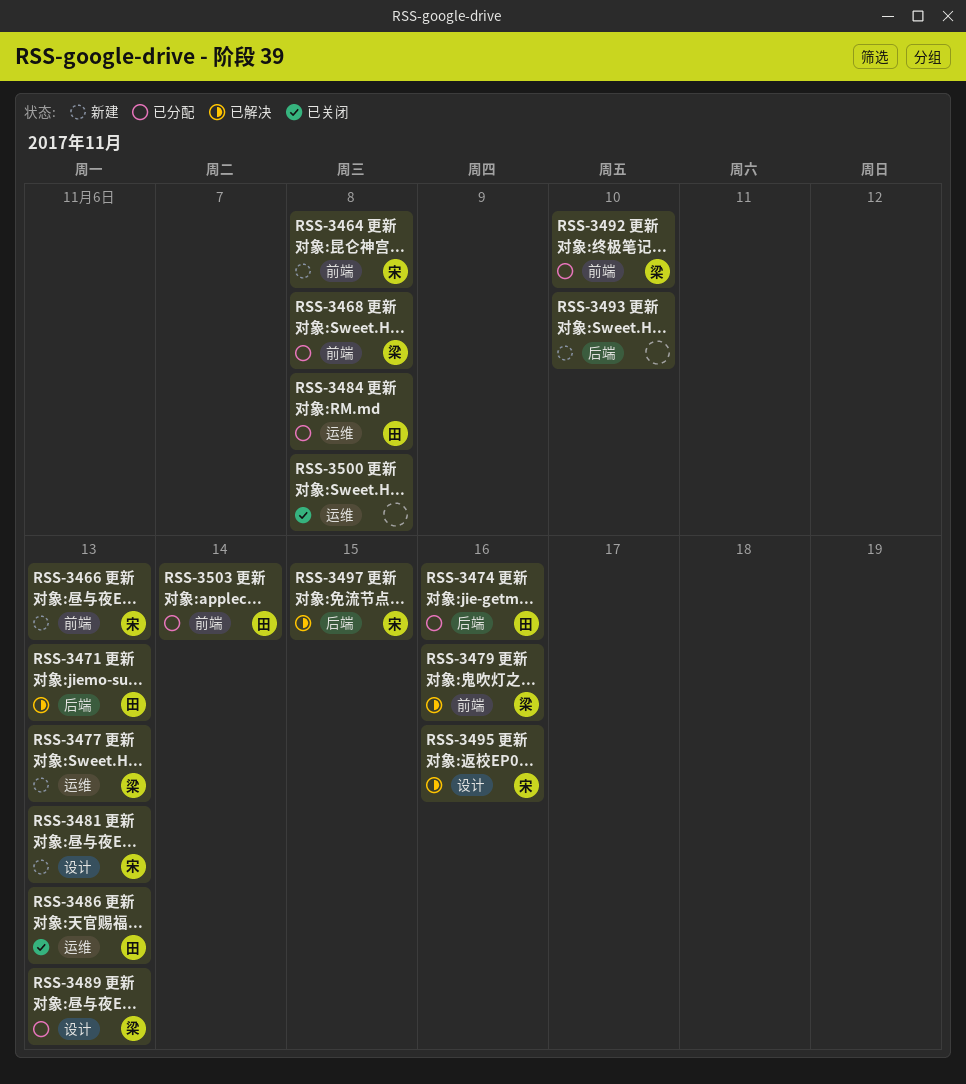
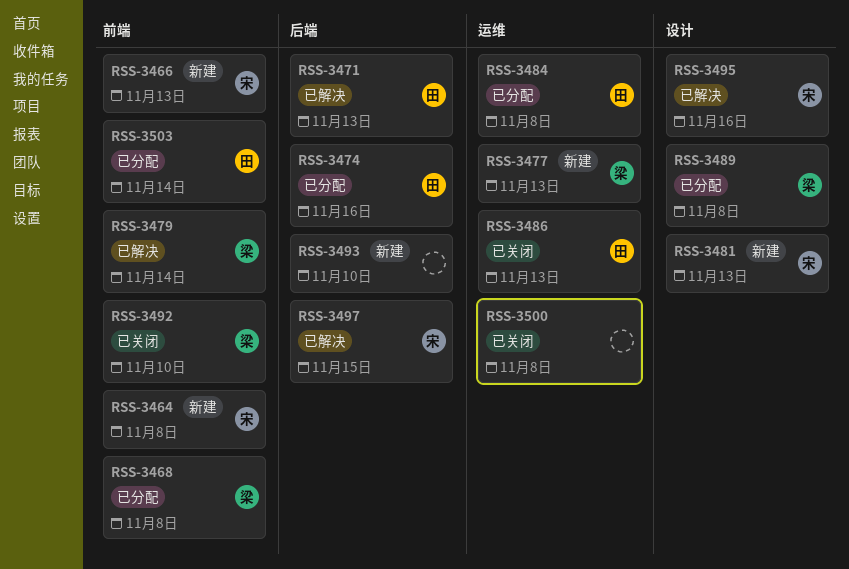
RSS-3479, due: Nov 16 -> Nov 14
RSS-3489, due: Nov 13 -> Nov 8
RSS-3492, status: 已分配 -> 已关闭

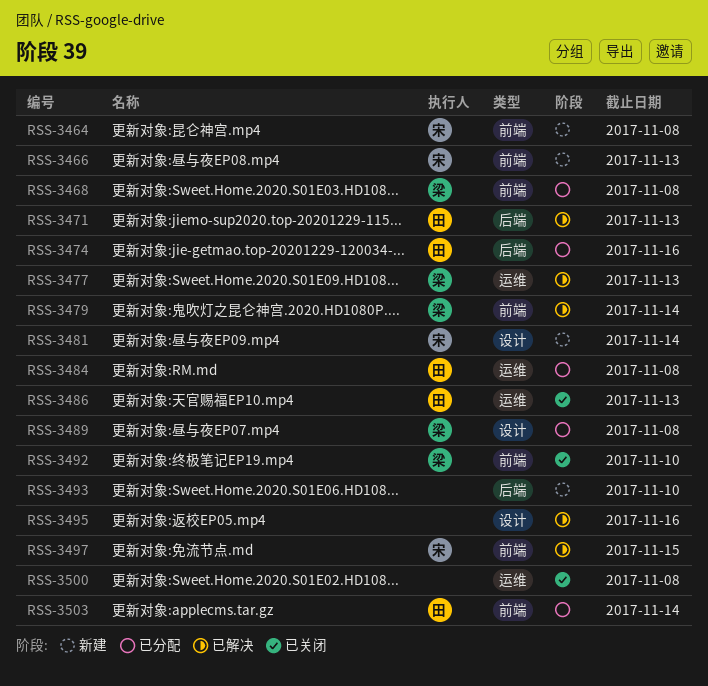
RSS-3477, status: 新建 -> 已解决
RSS-3481, due: Nov 13 -> Nov 14
RSS-3495, owner: 宋 -> none
RSS-3497, label: 后端 -> 前端

